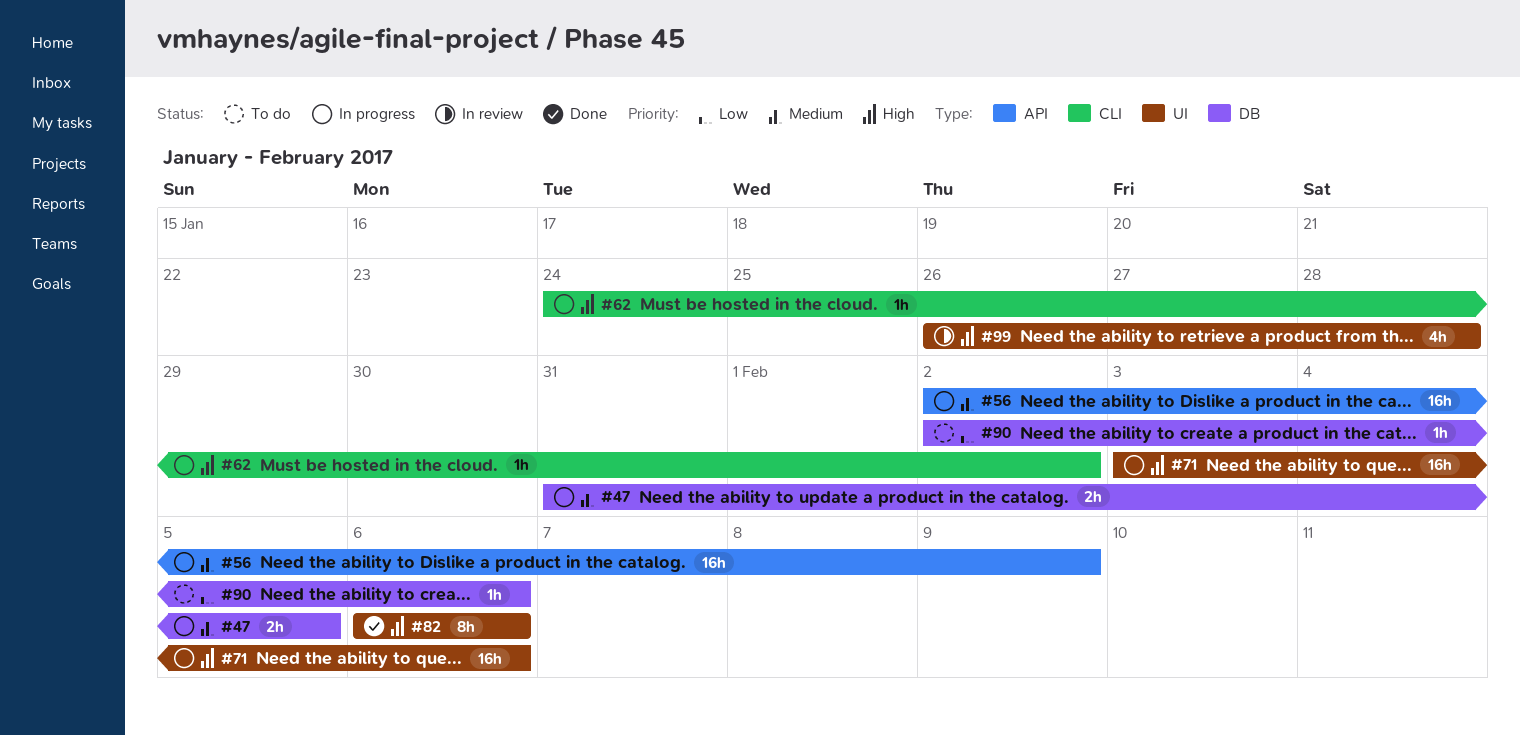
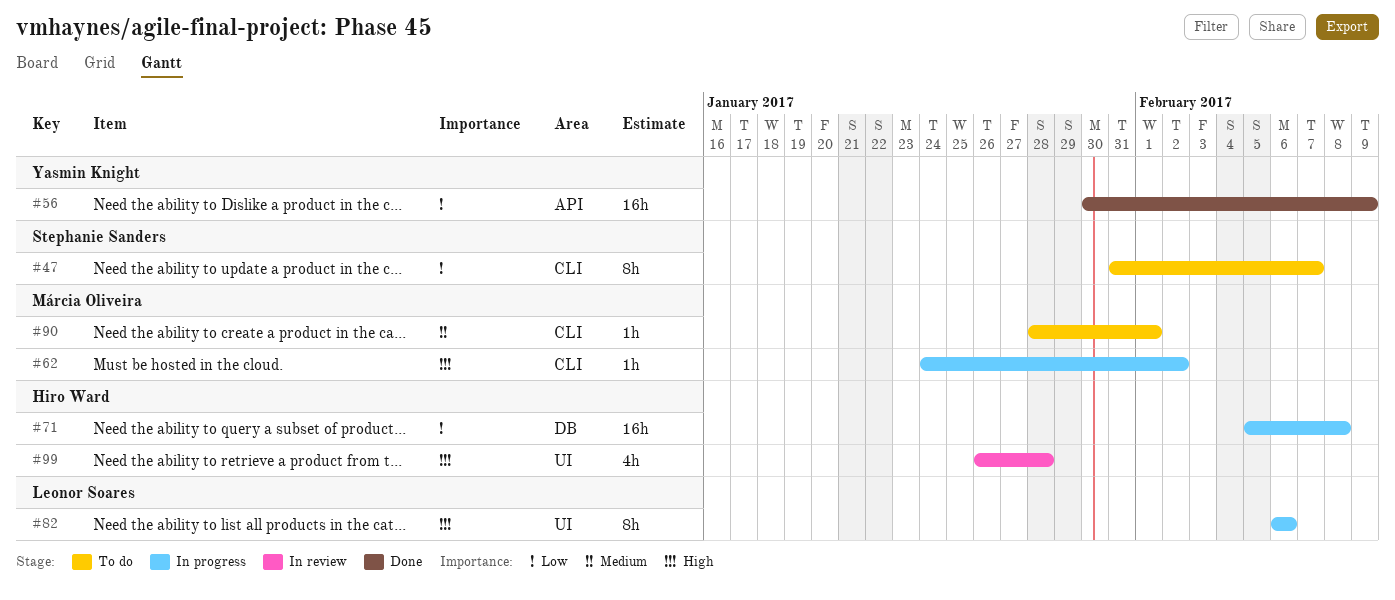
#47, status: In progress -> To do
#47, priority: Medium -> Low
#47, label: DB -> CLI
#47, estimate: 2h -> 8h
#47, due: Feb 5 -> Feb 7
#56, status: In progress -> Done
#56, priority: Medium -> Low
#56, start: Feb 2 -> Jan 30
#71, priority: High -> Low
#71, label: UI -> DB
#71, start: Feb 3 -> Feb 5
#71, due: Feb 6 -> Feb 8
#82, status: Done -> In progress
#90, priority: Low -> Medium
#90, label: DB -> CLI
#90, start: Feb 2 -> Jan 28
#90, due: Feb 6 -> Feb 1

